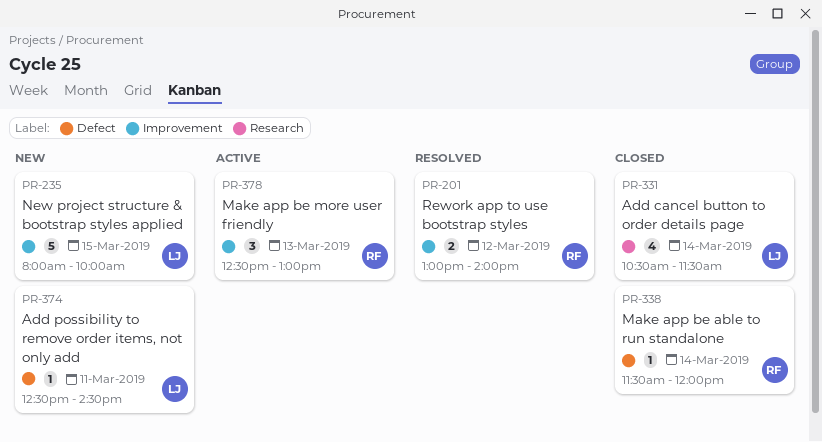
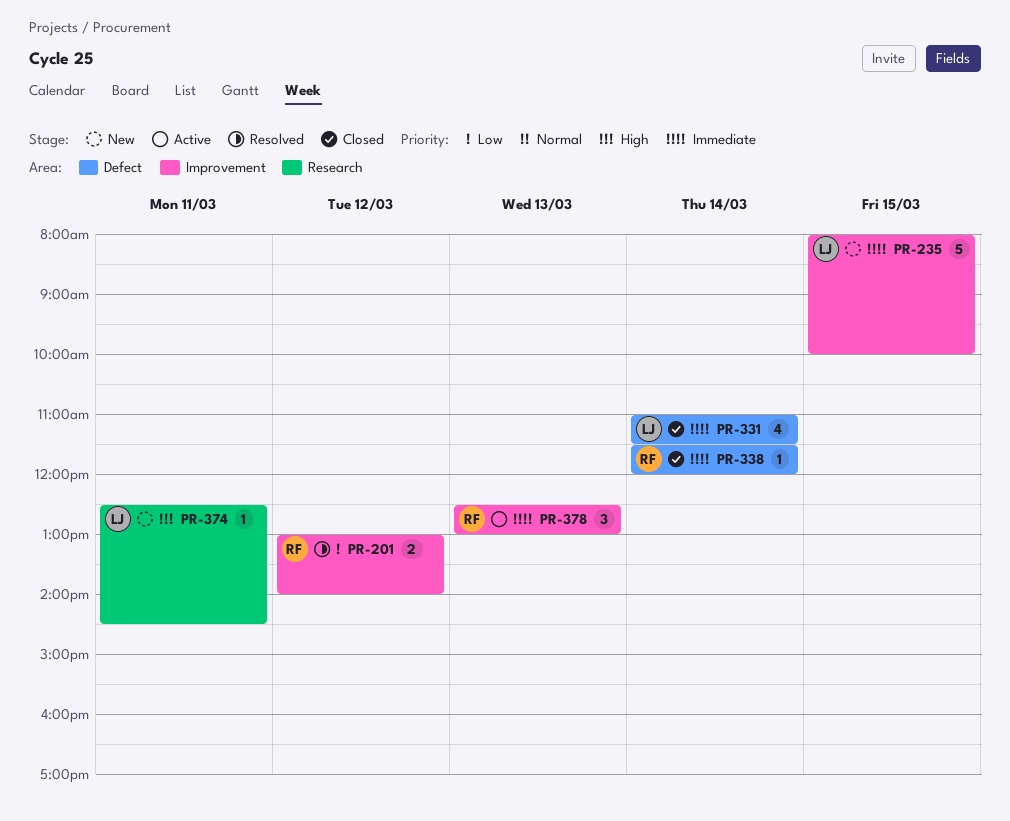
PR-331, label: Research -> Defect
PR-331, begins: 10:30 -> 11:00
PR-374, label: Defect -> Research

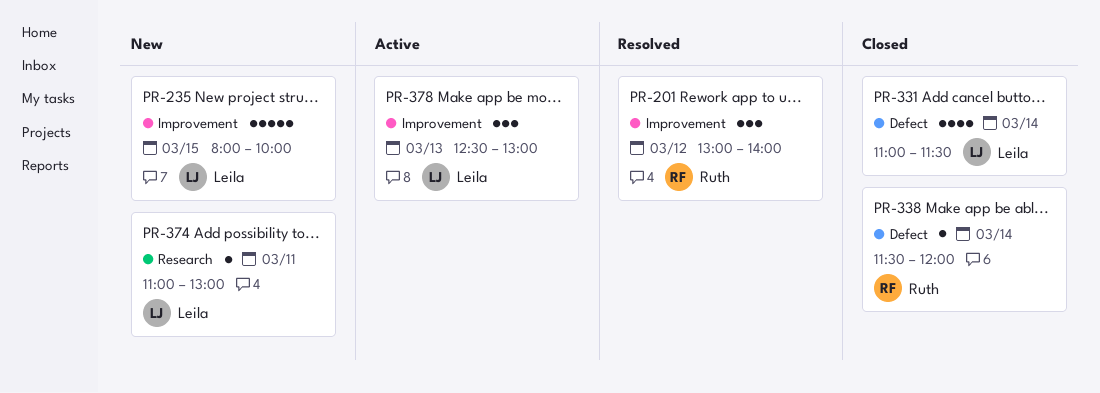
PR-201, estimate: 2 -> 3
PR-374, begins: 12:30 -> 11:00
PR-374, ends: 14:30 -> 13:00
PR-378, owner: Ruth -> Leila

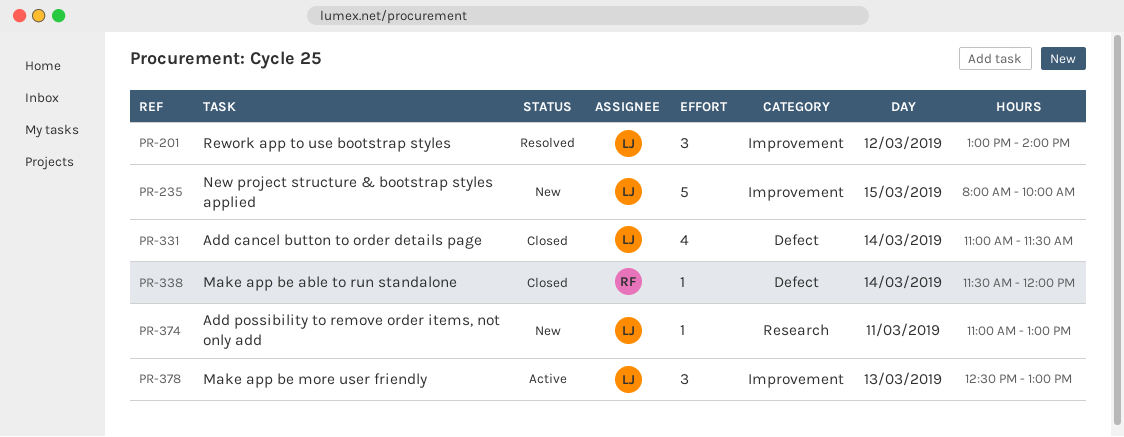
PR-201, owner: Ruth -> Leila

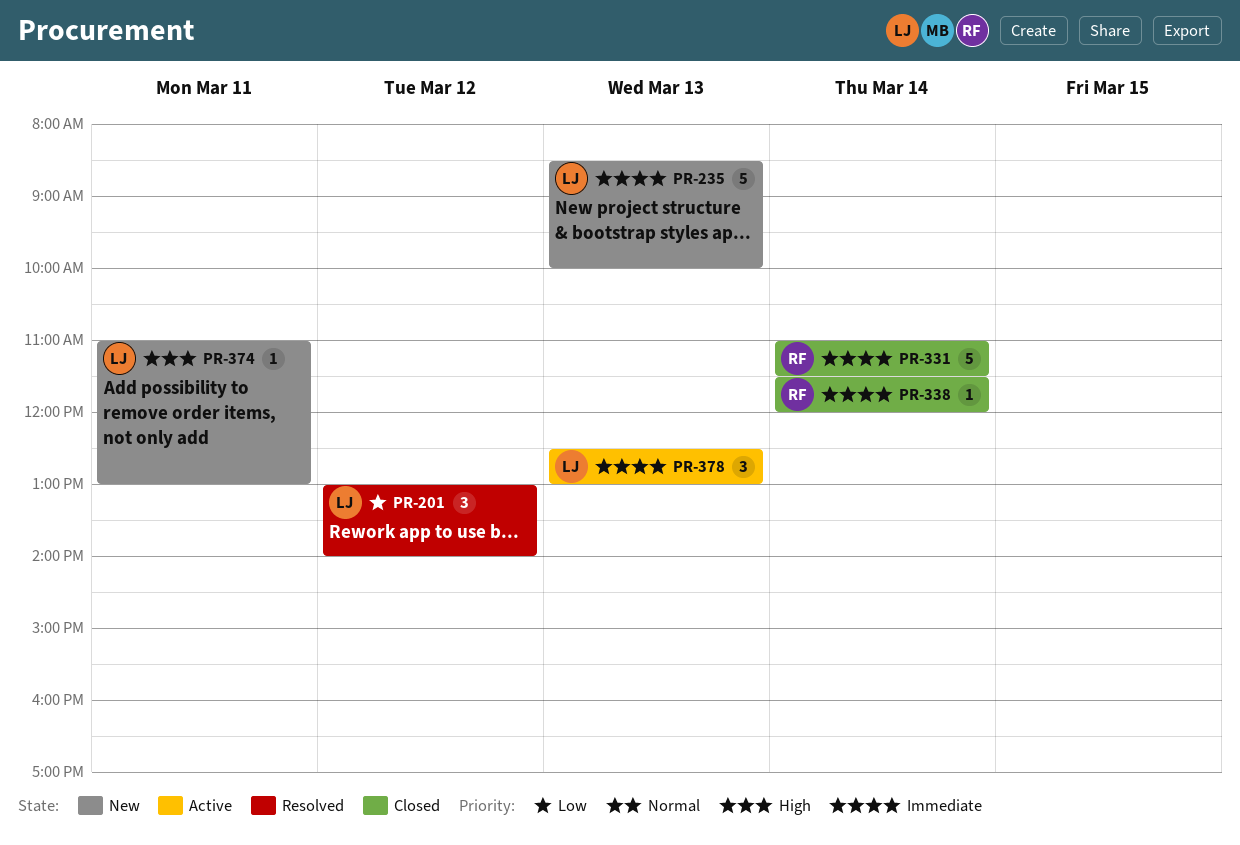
PR-235, day: Mar 15 -> Mar 13
PR-235, begins: 08:00 -> 08:30
PR-331, owner: LJ -> RF
PR-331, estimate: 4 -> 5

